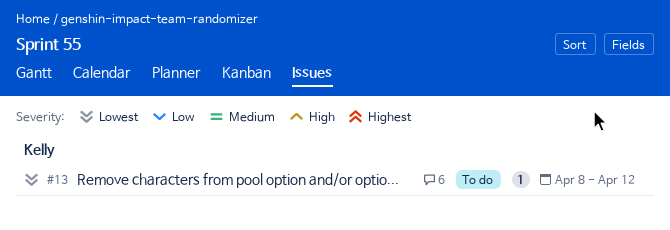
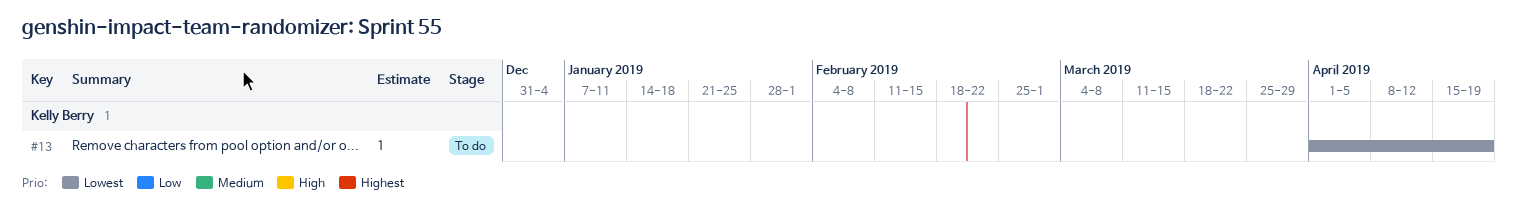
#13, start: Apr 8 -> Apr 1
#13, due: Apr 12 -> Apr 19

